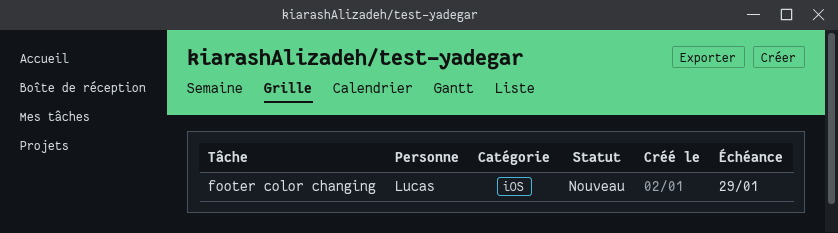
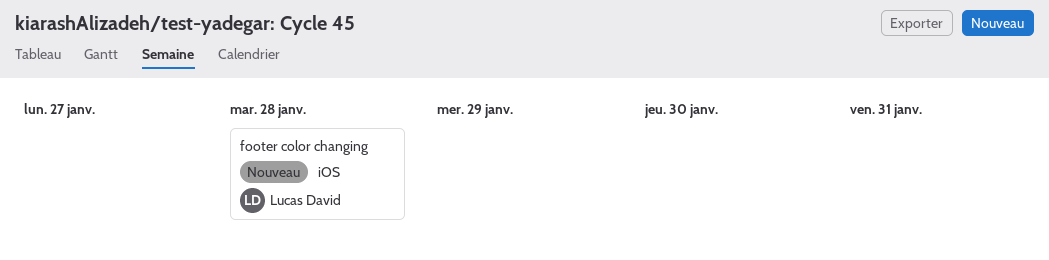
footer color changing, due: Jan 29 -> Jan 28

